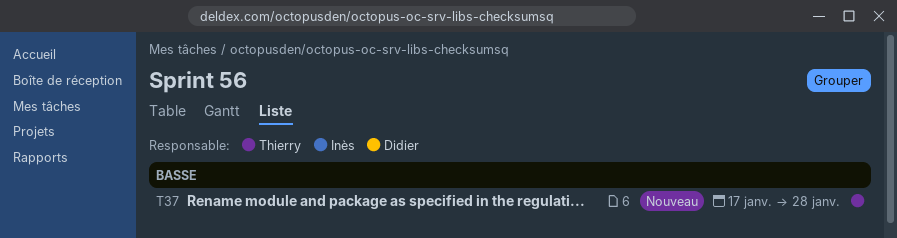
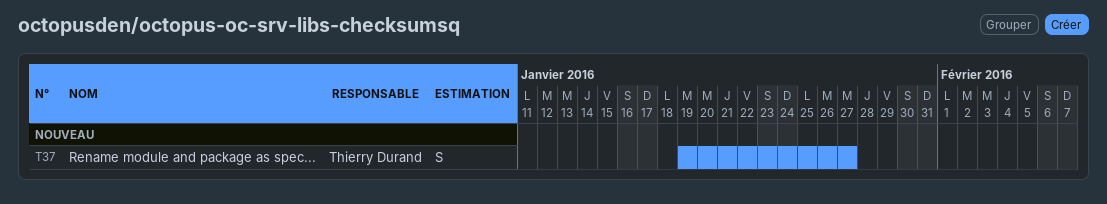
T37, start: Jan 17 -> Jan 19
T37, due: Jan 28 -> Jan 27

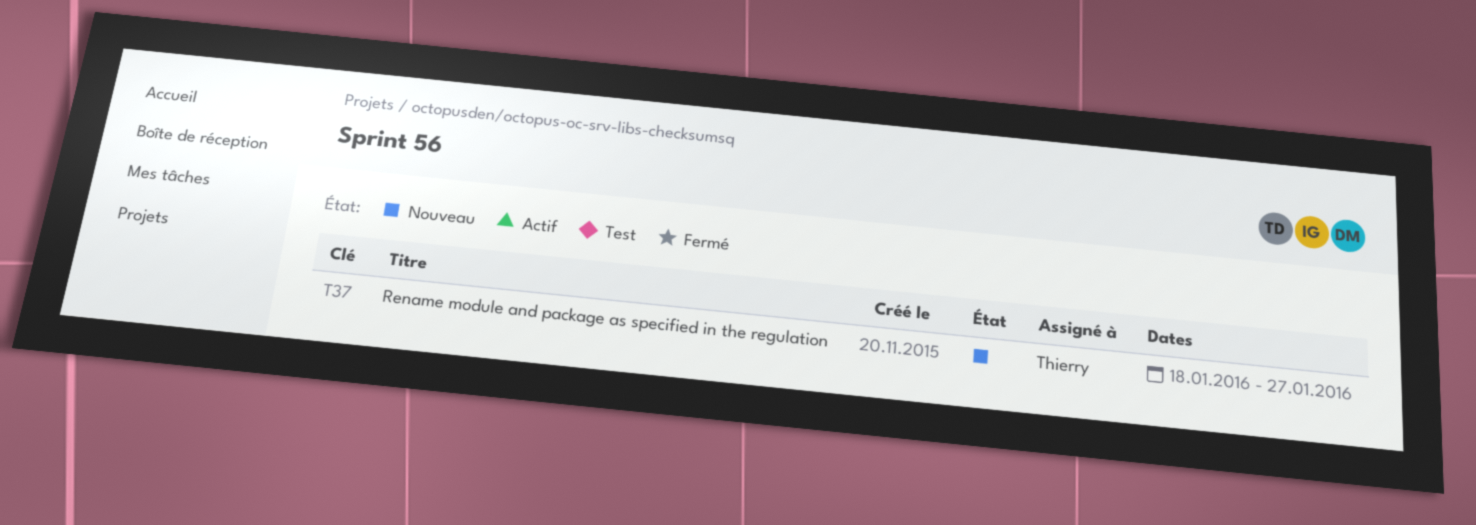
T37, start: Jan 19 -> Jan 18

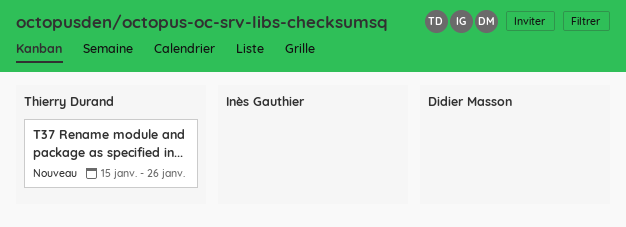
T37, start: Jan 18 -> Jan 15
T37, due: Jan 27 -> Jan 26

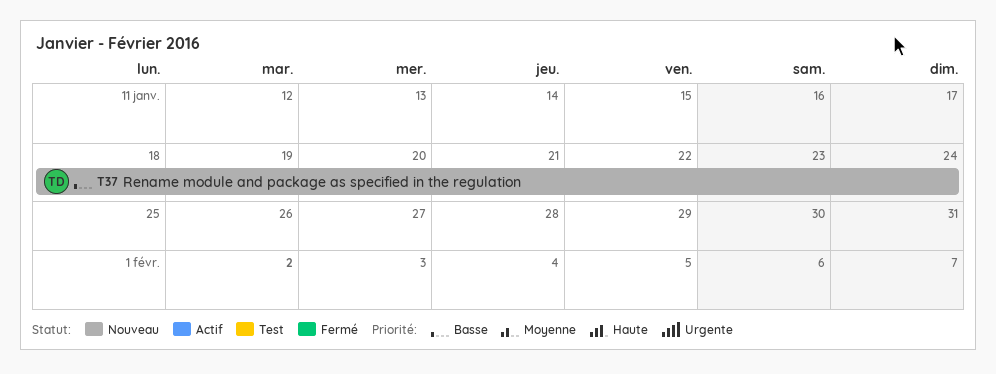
T37, start: Jan 15 -> Jan 18
T37, due: Jan 26 -> Jan 24

